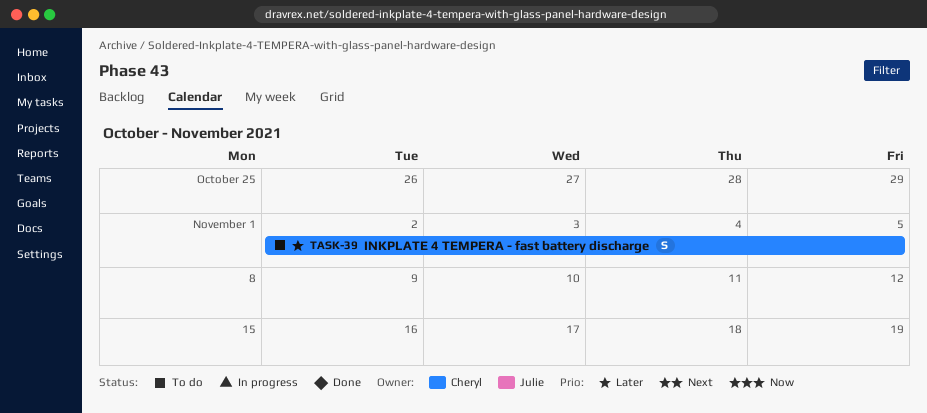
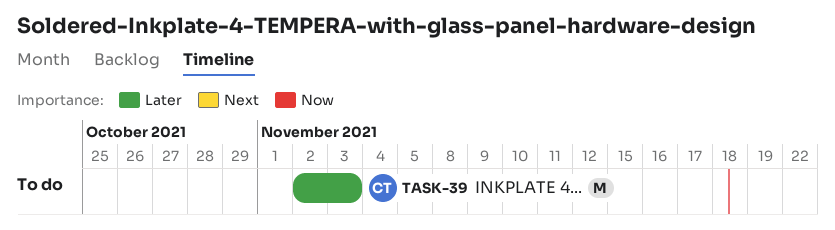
TASK-39, estimate: S -> M
TASK-39, due: Nov 5 -> Nov 3

